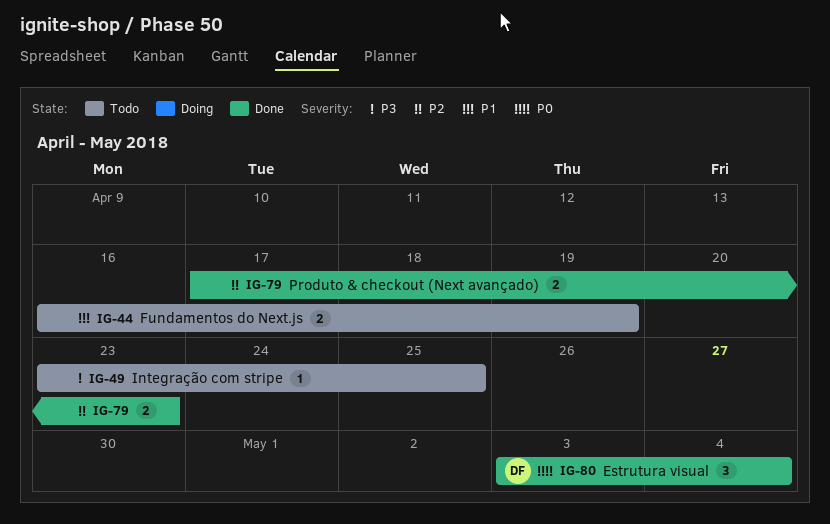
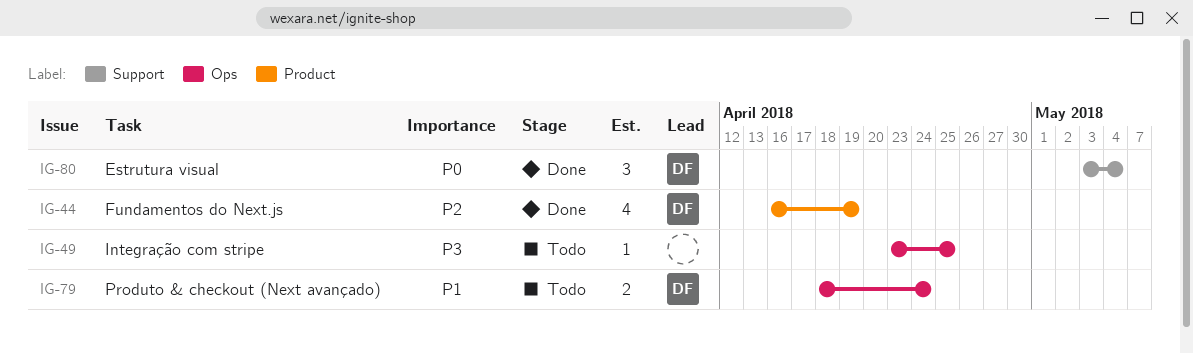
IG-44, status: Todo -> Done
IG-44, owner: none -> DF
IG-44, priority: P1 -> P2
IG-44, estimate: 2 -> 4
IG-79, status: Done -> Todo
IG-79, owner: none -> DF
IG-79, priority: P2 -> P1
IG-79, start: Apr 17 -> Apr 18
IG-79, due: Apr 23 -> Apr 24

